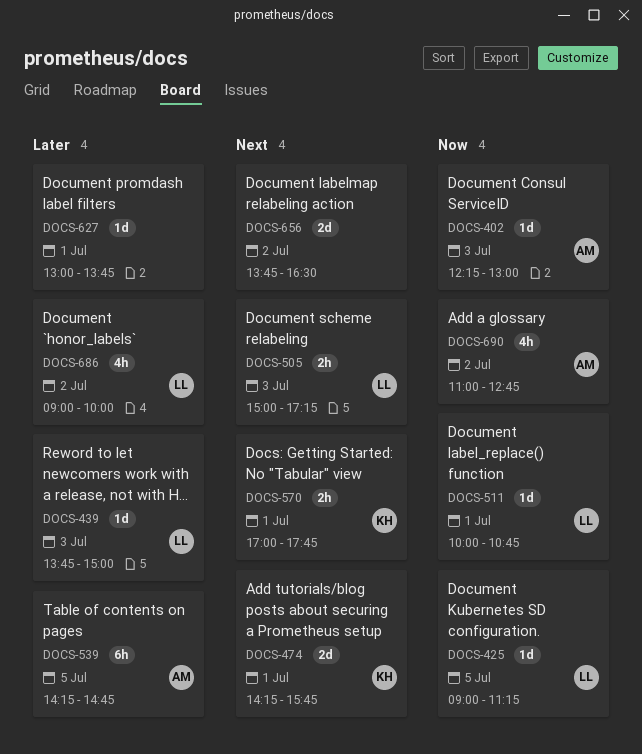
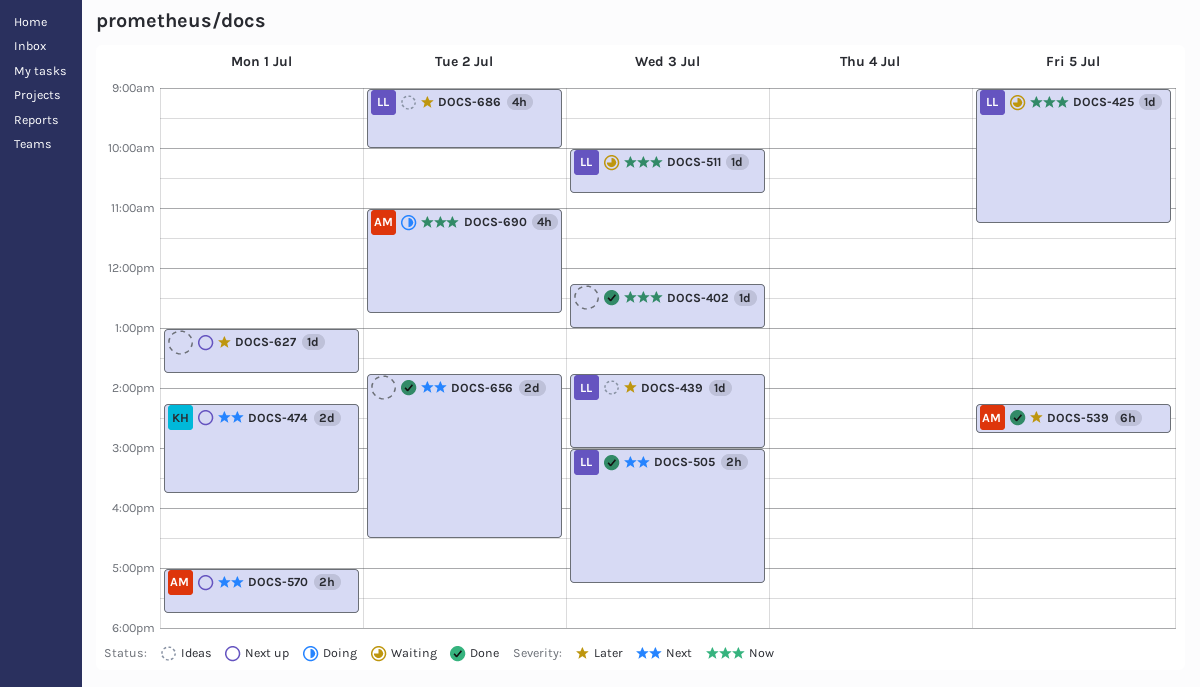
DOCS-402, owner: AM -> none
DOCS-511, day: Jul 1 -> Jul 3
DOCS-570, owner: KH -> AM

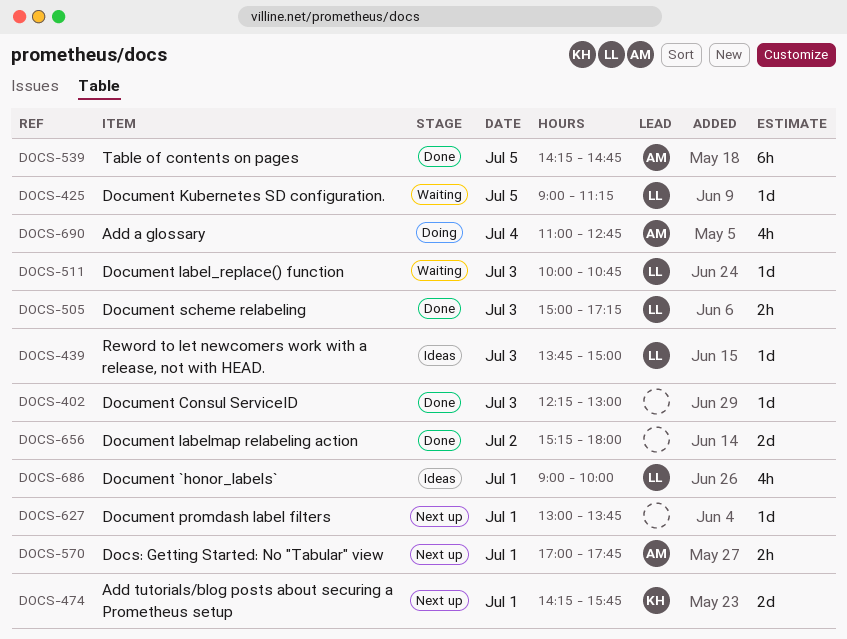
DOCS-656, begins: 13:45 -> 15:15
DOCS-656, ends: 16:30 -> 18:00
DOCS-686, day: Jul 2 -> Jul 1
DOCS-690, day: Jul 2 -> Jul 4

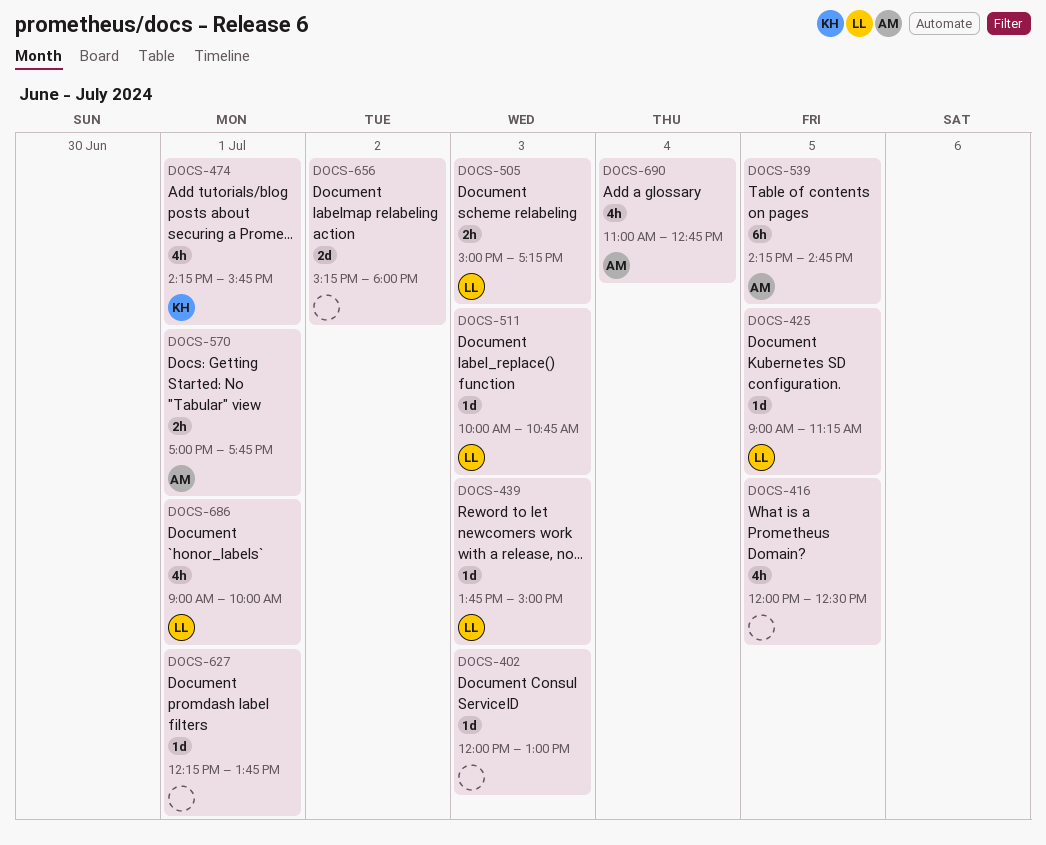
DOCS-402, begins: 12:15 -> 12:00
DOCS-416: none -> present
DOCS-474, estimate: 2d -> 4h
DOCS-627, begins: 13:00 -> 12:15

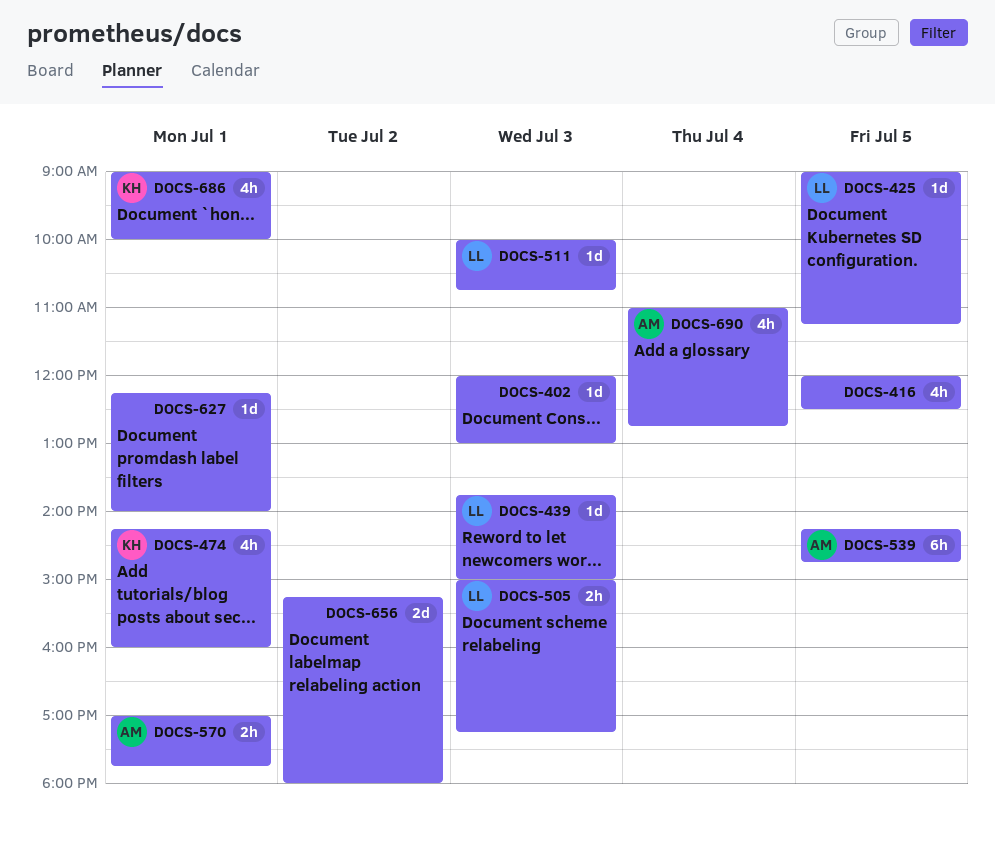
DOCS-474, ends: 15:45 -> 16:00
DOCS-627, ends: 13:45 -> 14:00
DOCS-686, owner: LL -> KH

